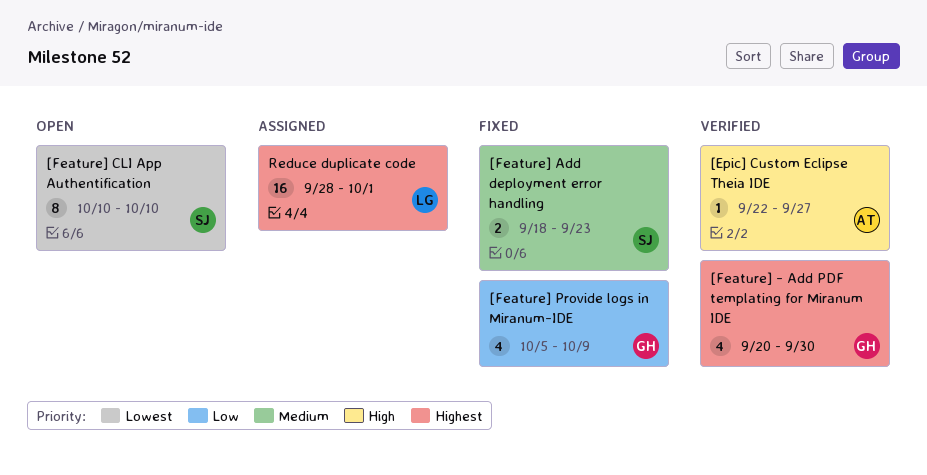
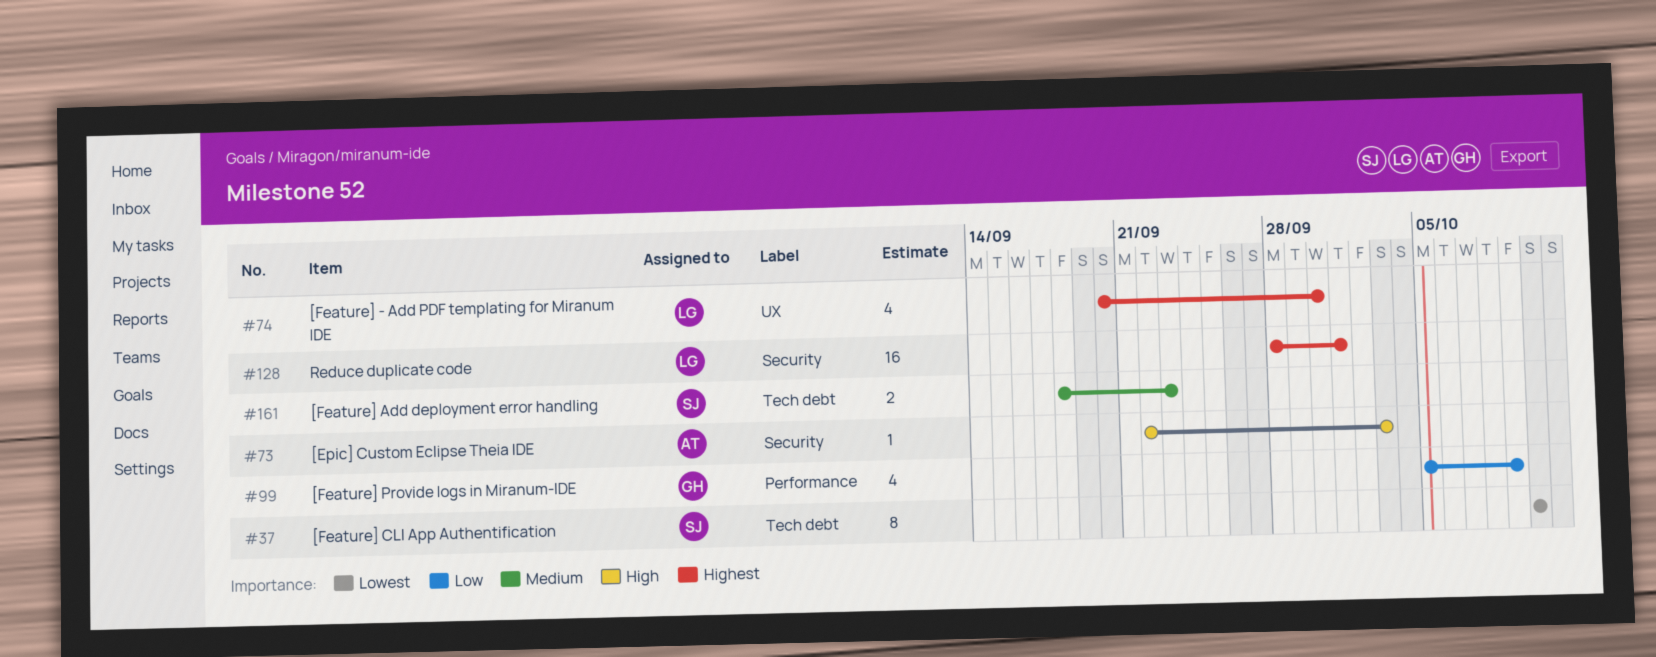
[Epic] Custom Eclipse Theia IDE, due: Sep 27 -> Oct 3
[Feature] - Add PDF templating for Miranum IDE, owner: GH -> LG

